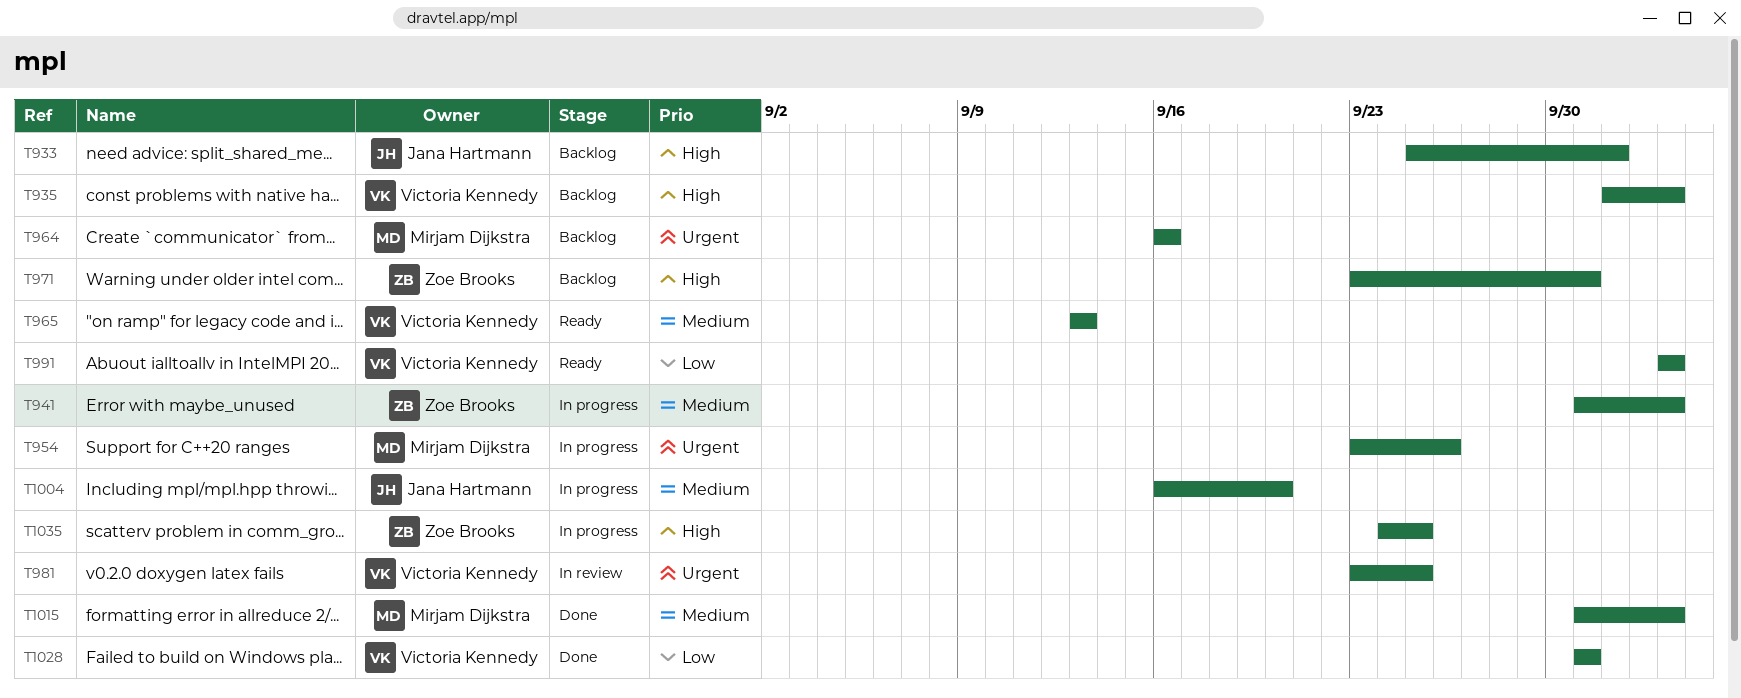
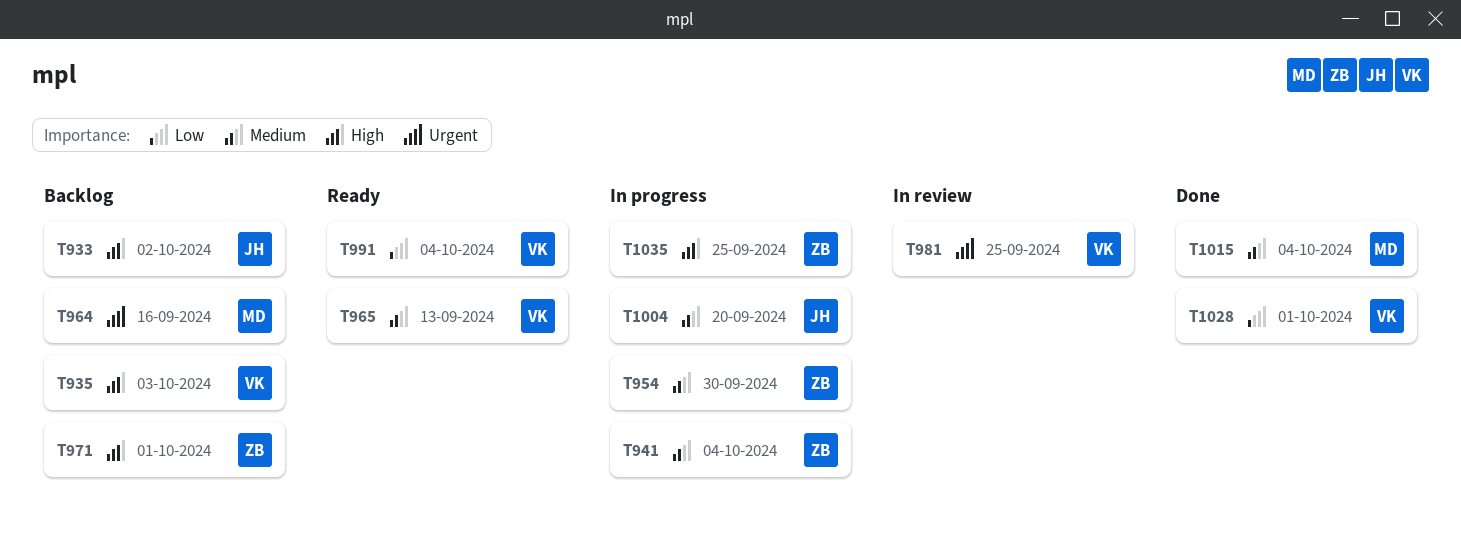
T935, due: Oct 4 -> Oct 3
T954, owner: Mirjam Dijkstra -> Zoe Brooks
T954, priority: Urgent -> Medium
T954, due: Sep 26 -> Sep 30

